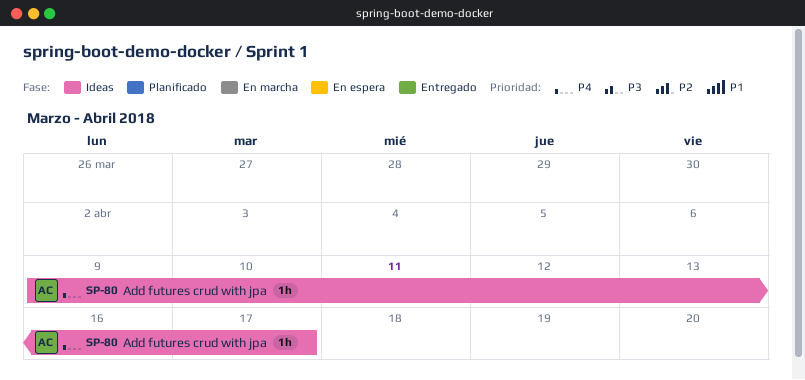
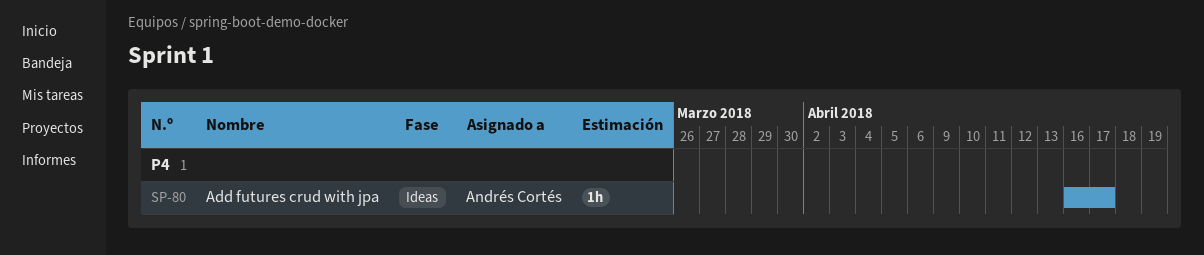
SP-80, start: Apr 9 -> Apr 16

